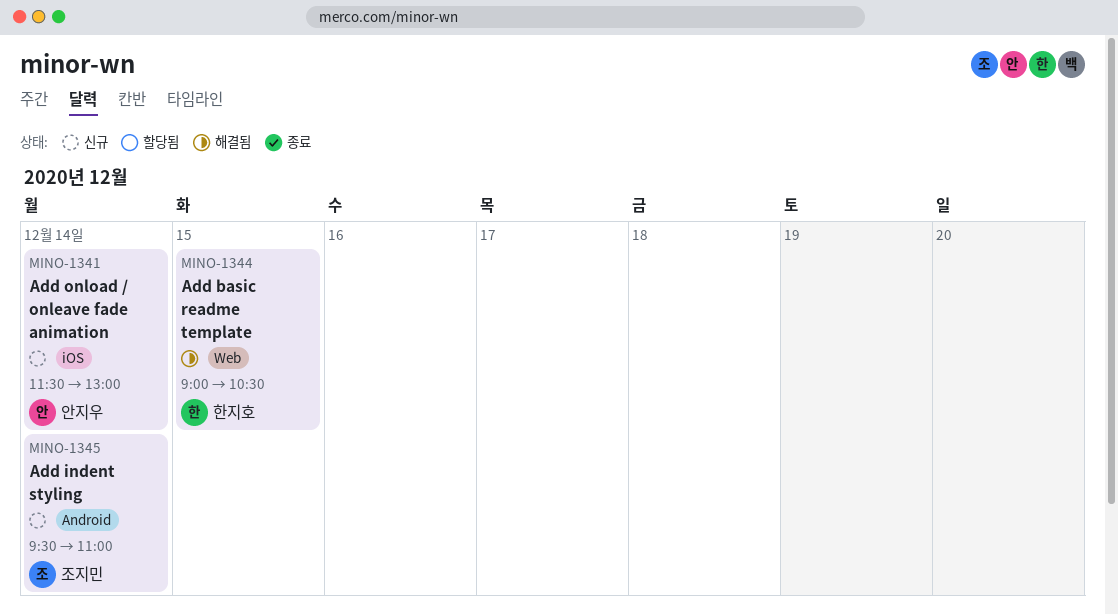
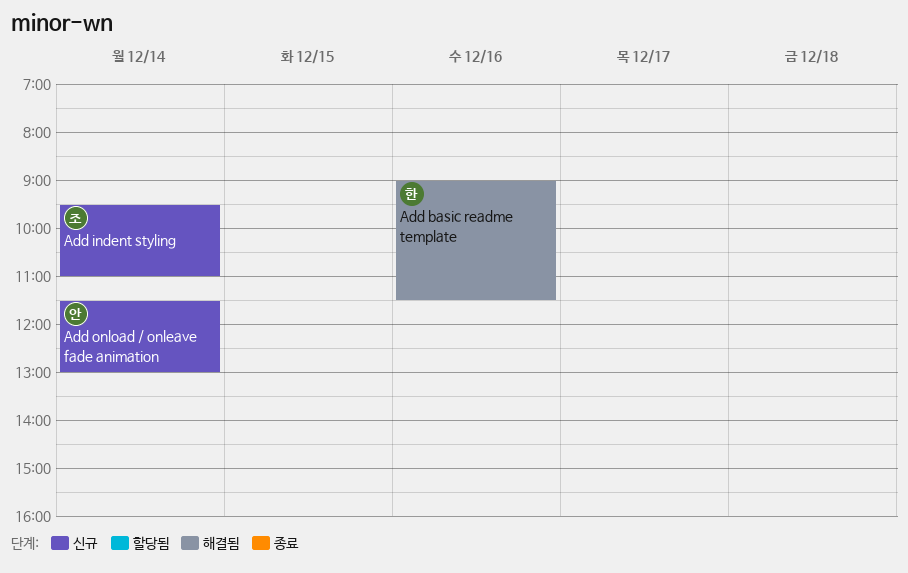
Add basic readme template, day: Dec 15 -> Dec 16
Add basic readme template, ends: 10:30 -> 11:30

